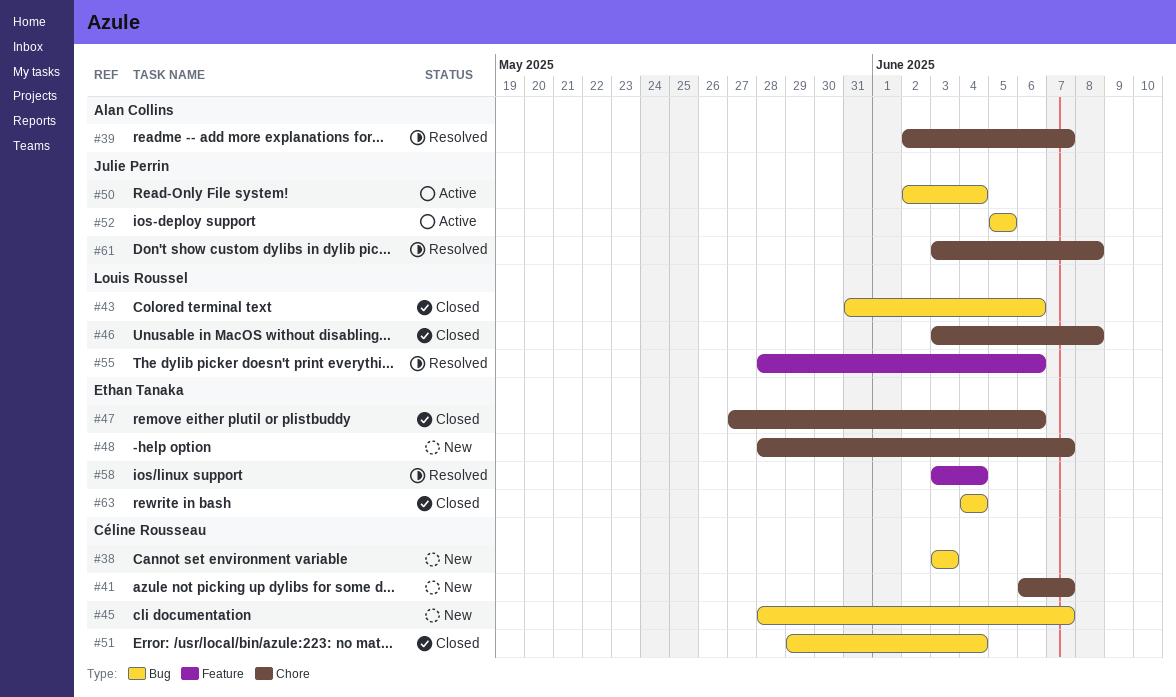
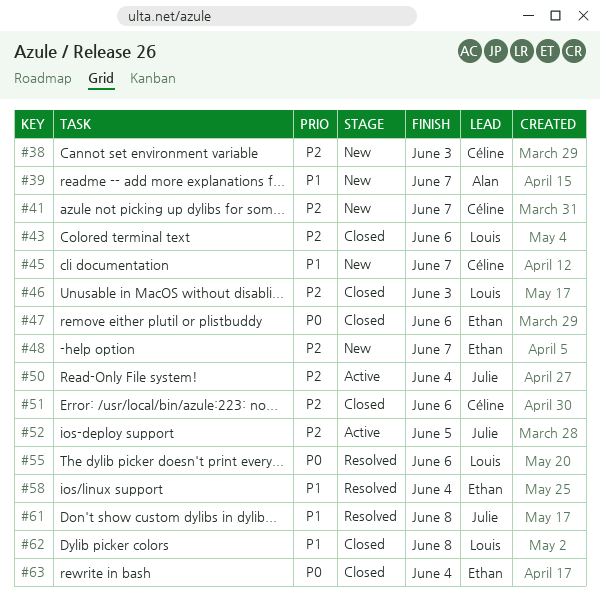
#39, status: Resolved -> New
#46, due: Jun 8 -> Jun 3
#51, due: Jun 4 -> Jun 6
#62: none -> present

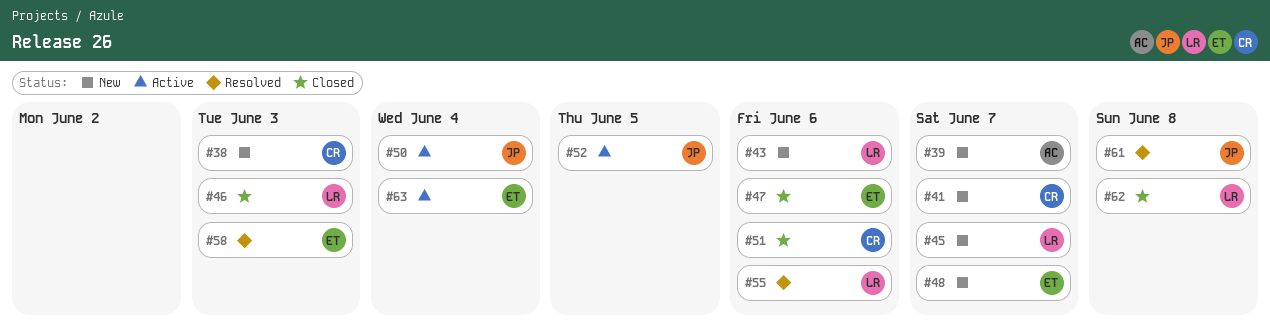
#43, status: Closed -> New
#45, owner: Céline -> Louis
#58, due: Jun 4 -> Jun 3
#63, status: Closed -> Active

